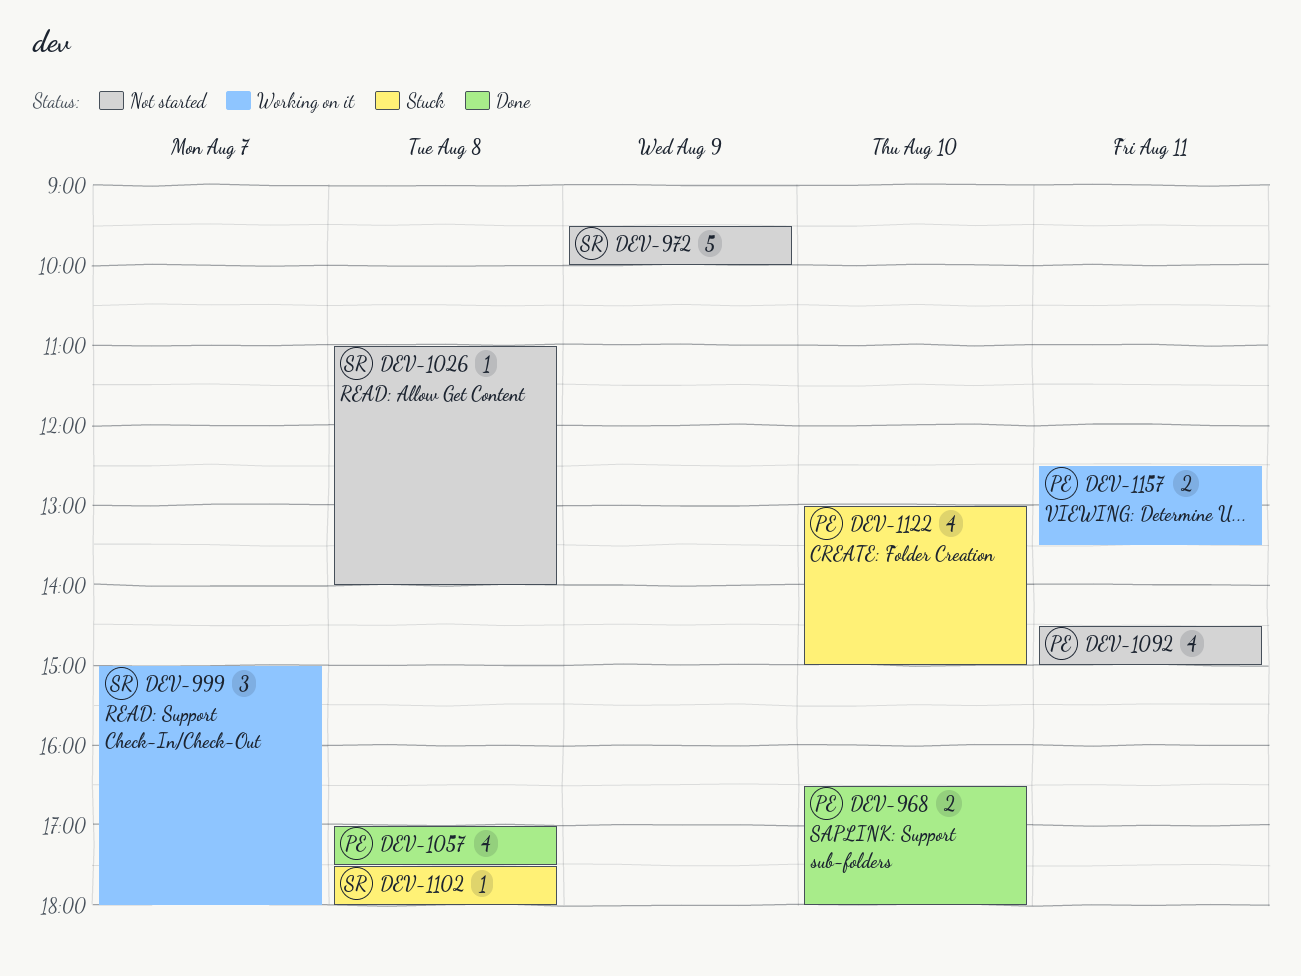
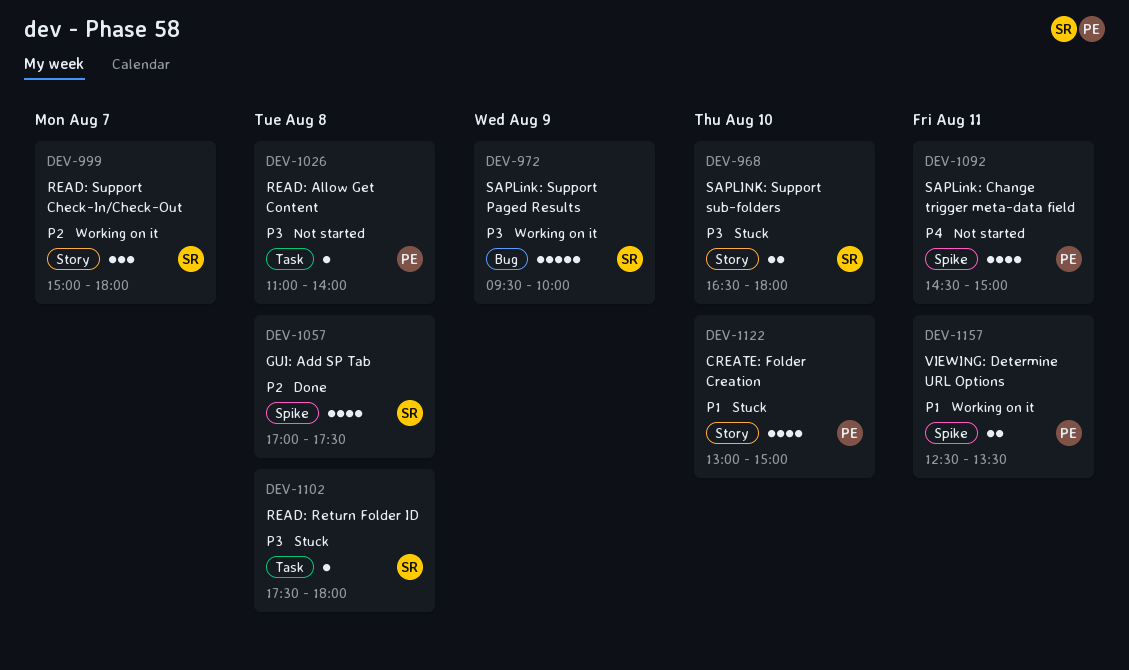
DEV-968, status: Done -> Stuck
DEV-968, owner: PE -> SR
DEV-972, status: Not started -> Working on it
DEV-1026, owner: SR -> PE
DEV-1057, owner: PE -> SR

